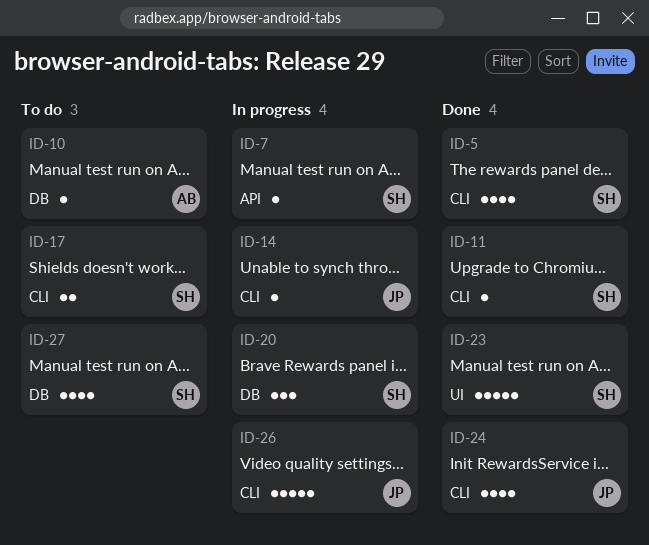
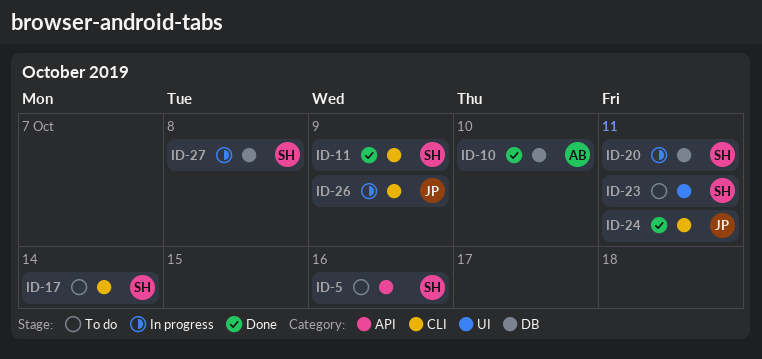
ID-5, status: Done -> To do
ID-5, label: CLI -> API
ID-7: present -> none
ID-10, status: To do -> Done
ID-14: present -> none
ID-23, status: Done -> To do
ID-27, status: To do -> In progress

